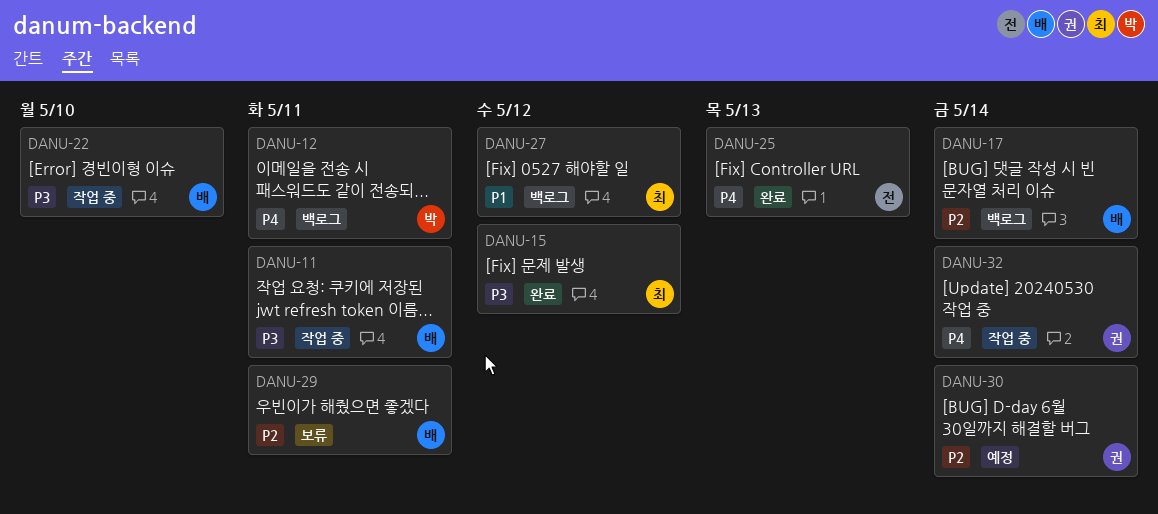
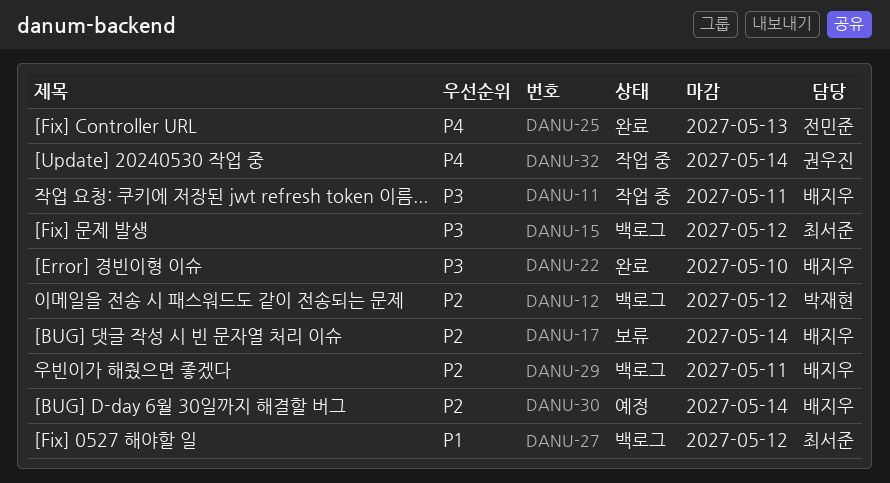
DANU-12, priority: P4 -> P2
DANU-12, due: May 11 -> May 12
DANU-15, status: 완료 -> 백로그
DANU-17, status: 백로그 -> 보류
DANU-22, status: 작업 중 -> 완료
DANU-29, status: 보류 -> 백로그
DANU-30, owner: 권우진 -> 배지우

